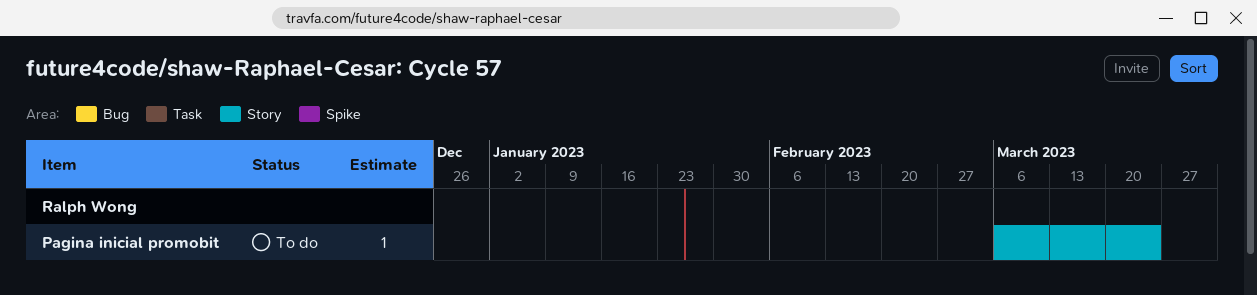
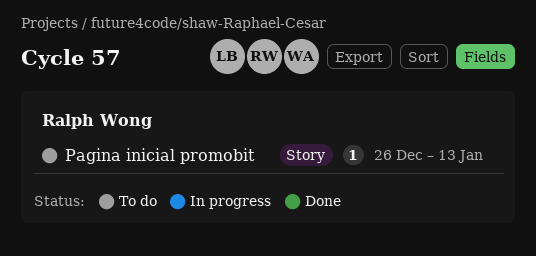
Pagina inicial promobit, start: Mar 6 -> Dec 26
Pagina inicial promobit, due: Mar 24 -> Jan 13

